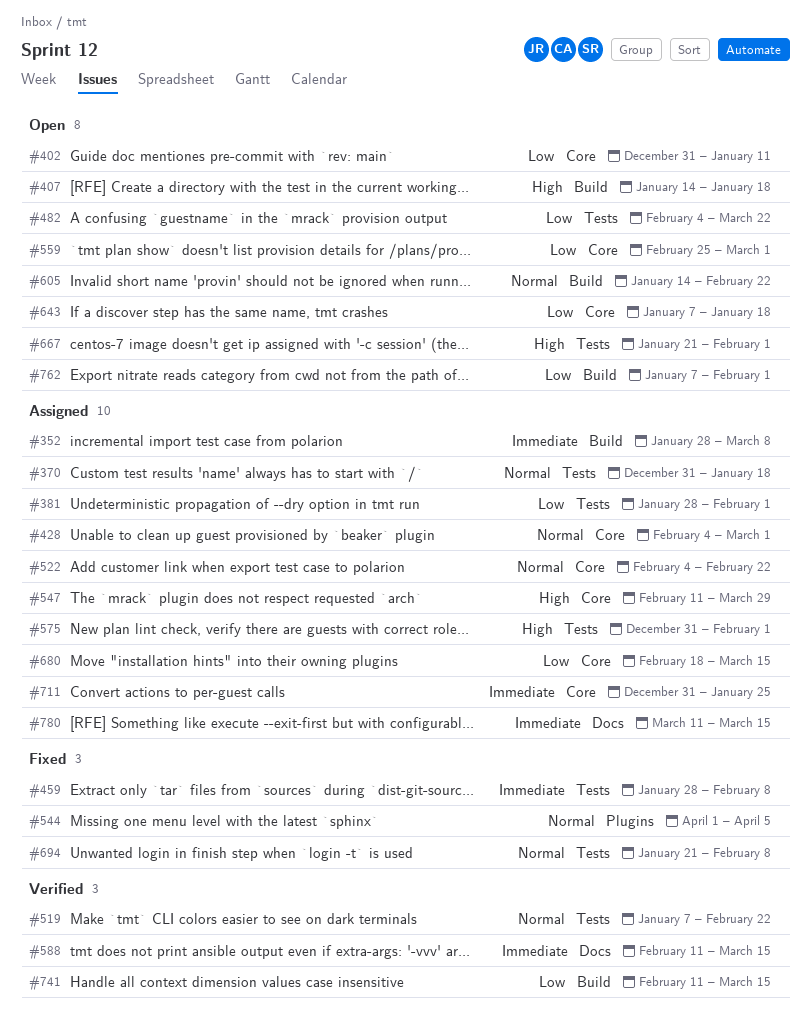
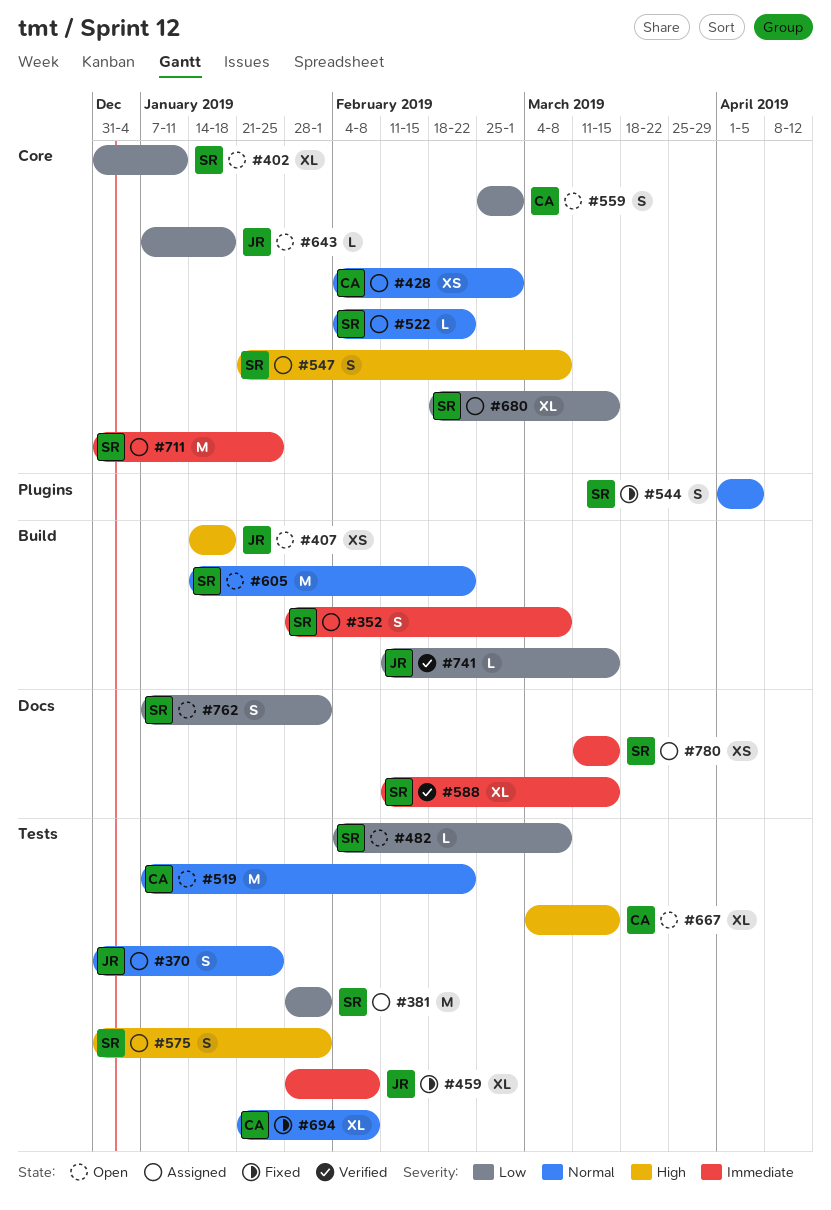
#370, due: Jan 18 -> Jan 25
#482, due: Mar 22 -> Mar 8
#519, status: Verified -> Open
#547, start: Feb 11 -> Jan 21
#547, due: Mar 29 -> Mar 8
#667, start: Jan 21 -> Mar 4
#667, due: Feb 1 -> Mar 15
#762, label: Build -> Docs

